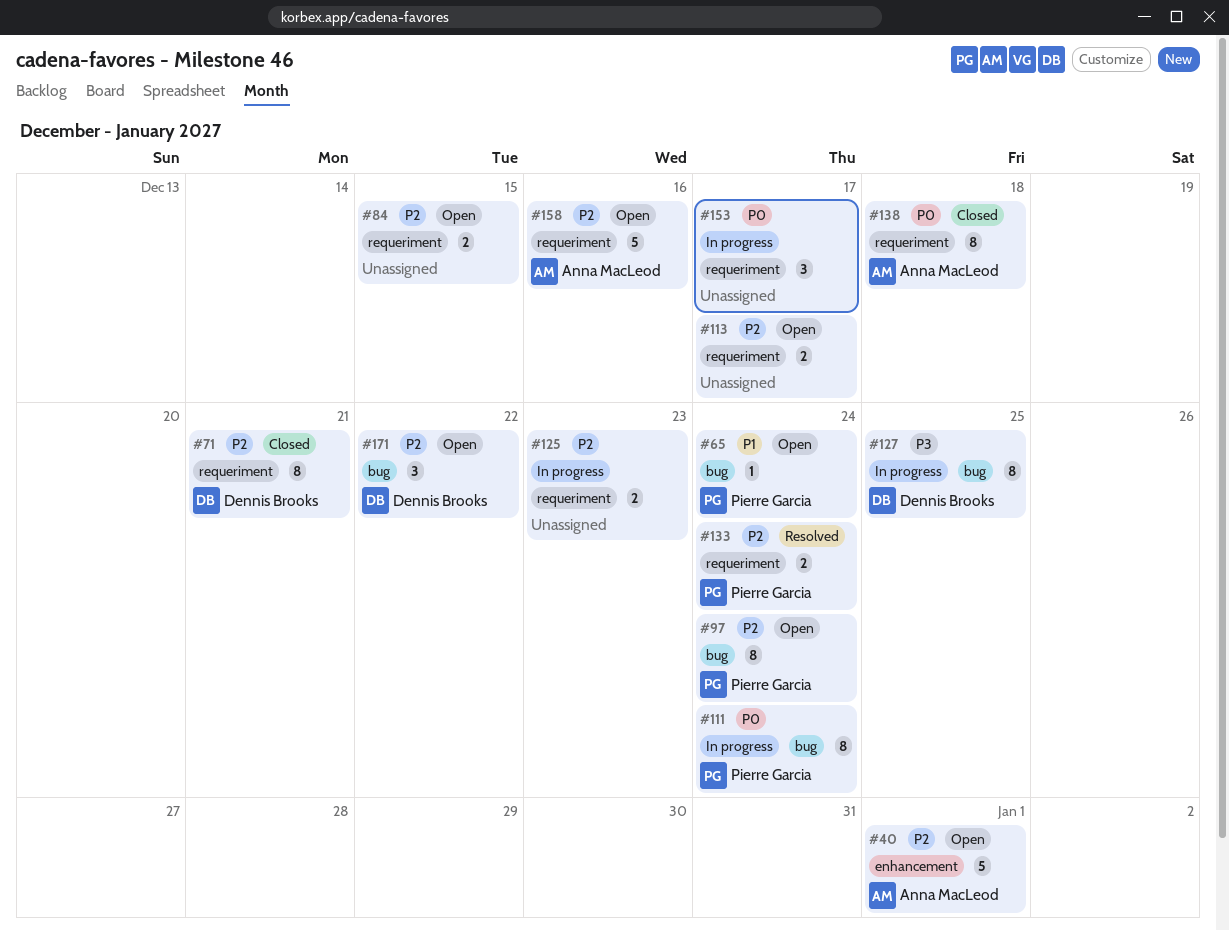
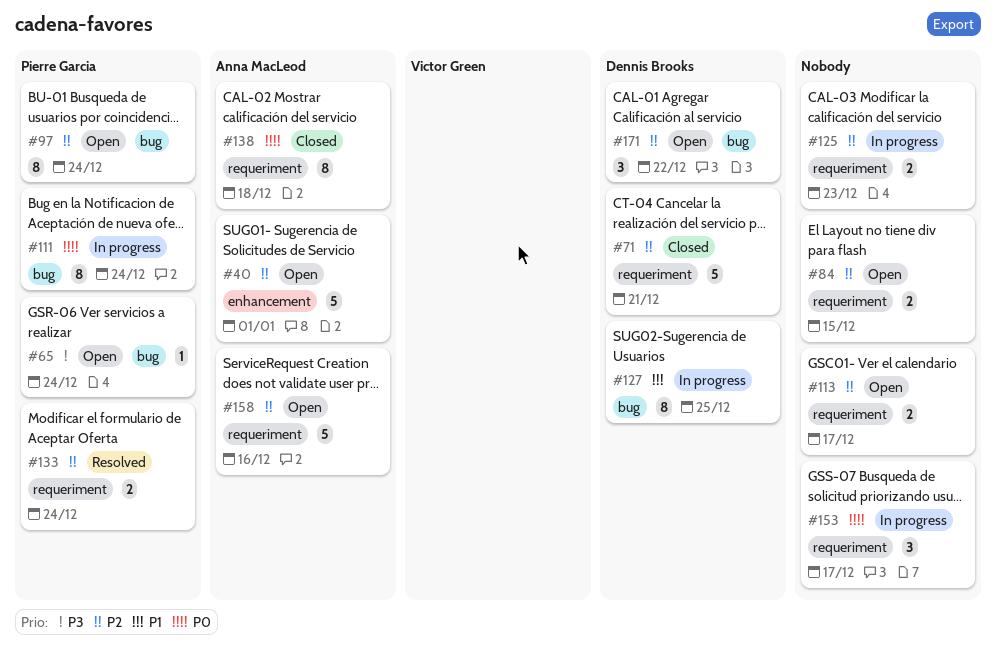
#65, priority: P1 -> P3
#71, estimate: 8 -> 5
#127, priority: P3 -> P1

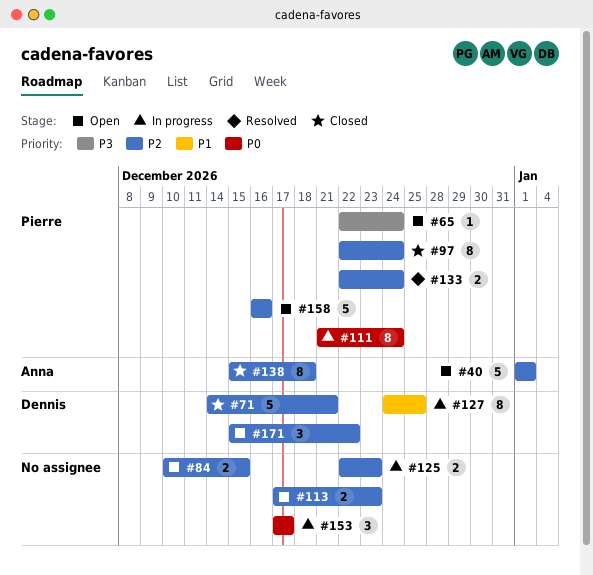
#97, status: Open -> Closed
#113, due: Dec 17 -> Dec 23
#138, priority: P0 -> P2
#158, owner: Anna MacLeod -> Pierre Garcia

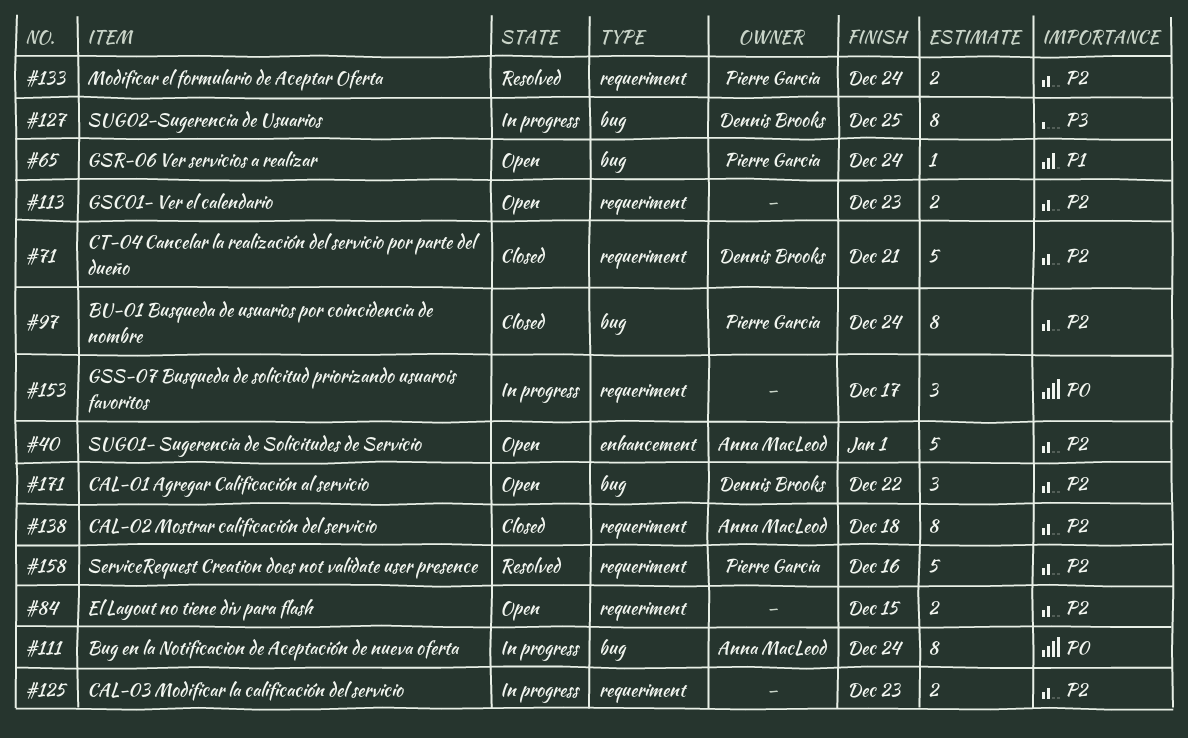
#65, priority: P3 -> P1
#111, owner: Pierre Garcia -> Anna MacLeod
#127, priority: P1 -> P3
#158, status: Open -> Resolved

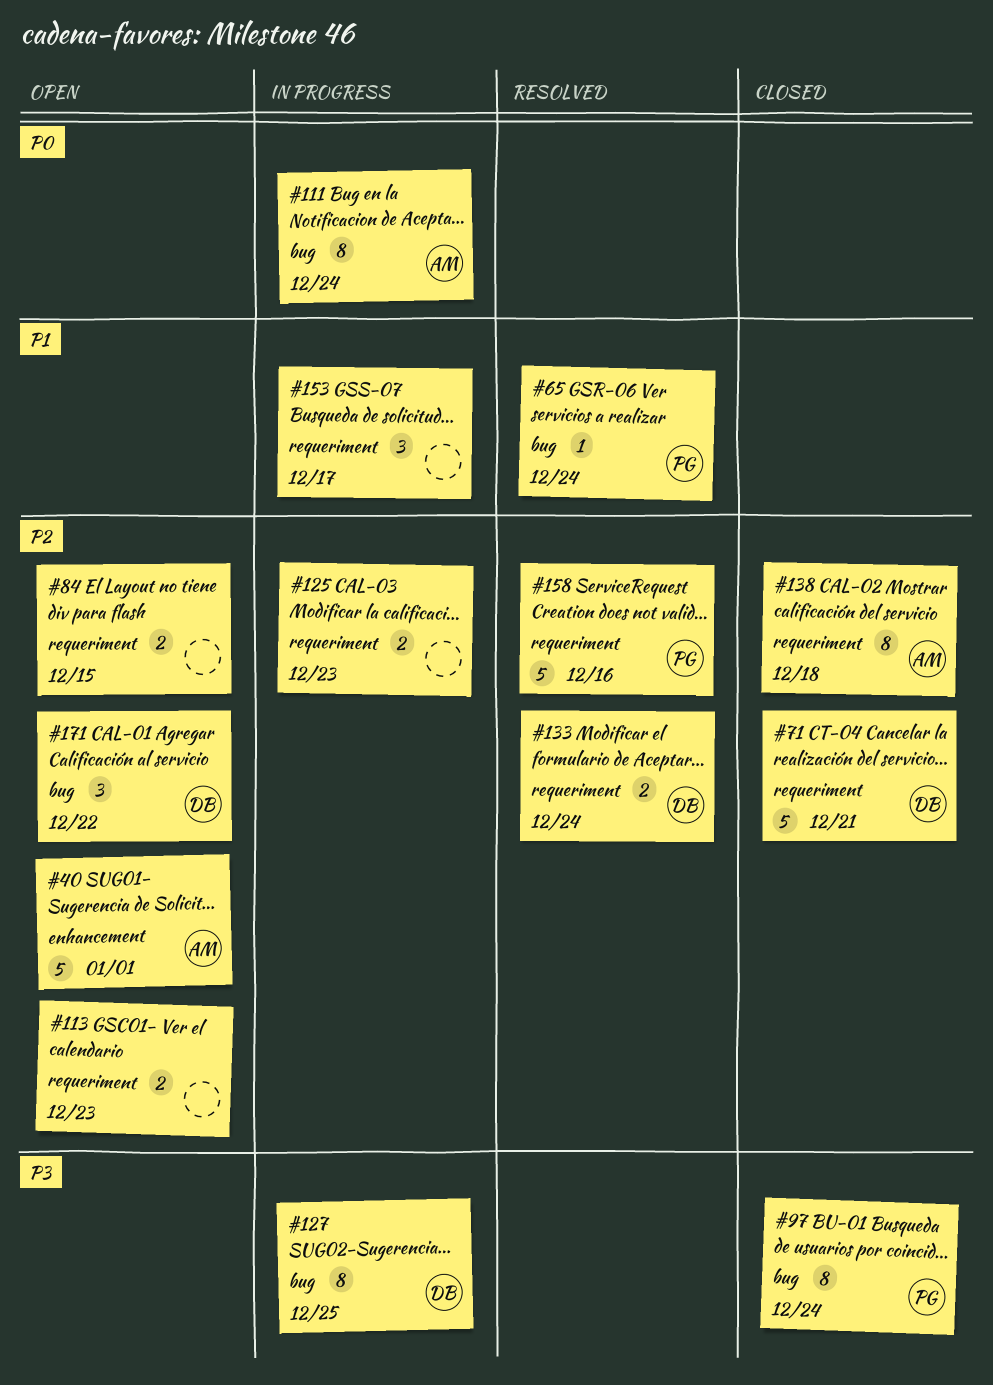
#65, status: Open -> Resolved
#97, priority: P2 -> P3
#133, owner: Pierre Garcia -> Dennis Brooks
#153, priority: P0 -> P1

